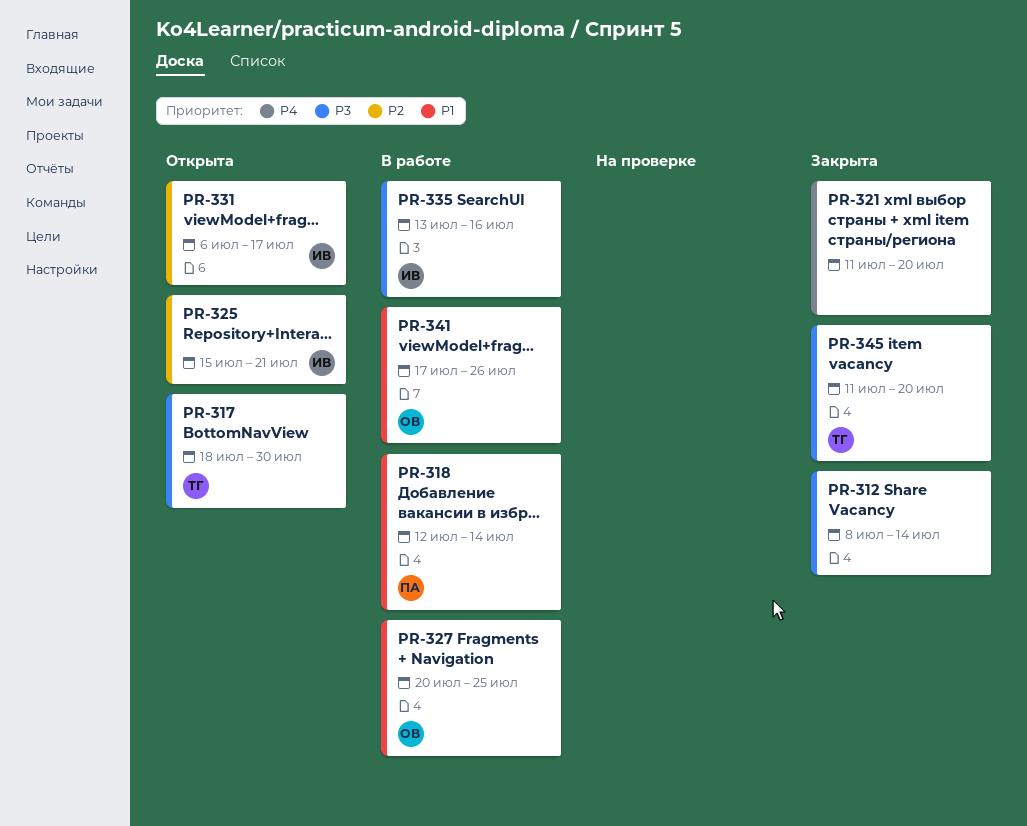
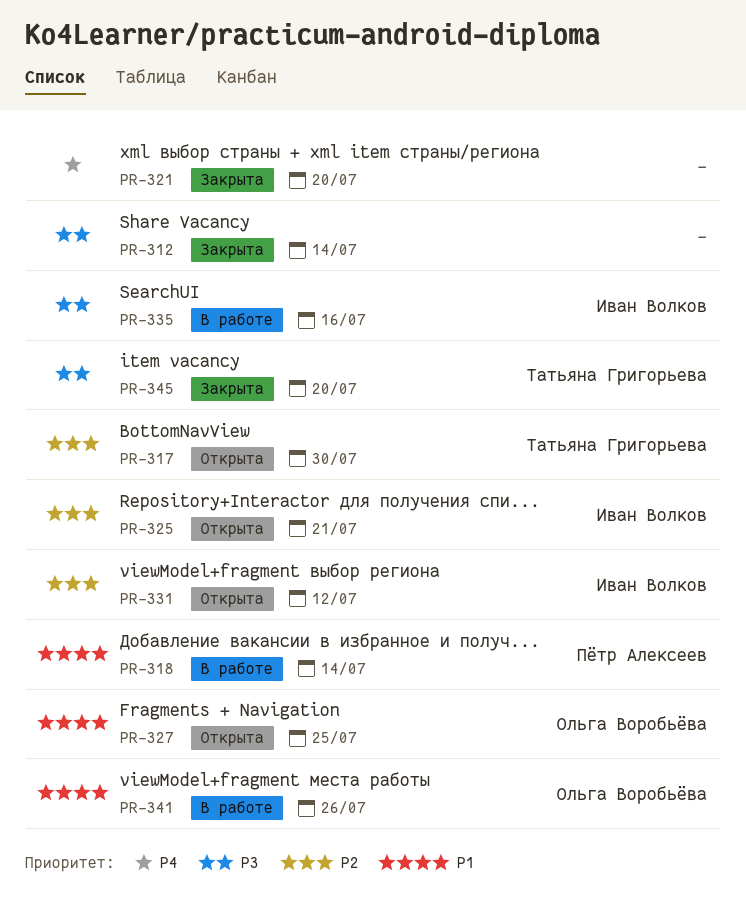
PR-317, priority: P3 -> P2
PR-327, status: В работе -> Открыта
PR-331, due: Jul 17 -> Jul 12

